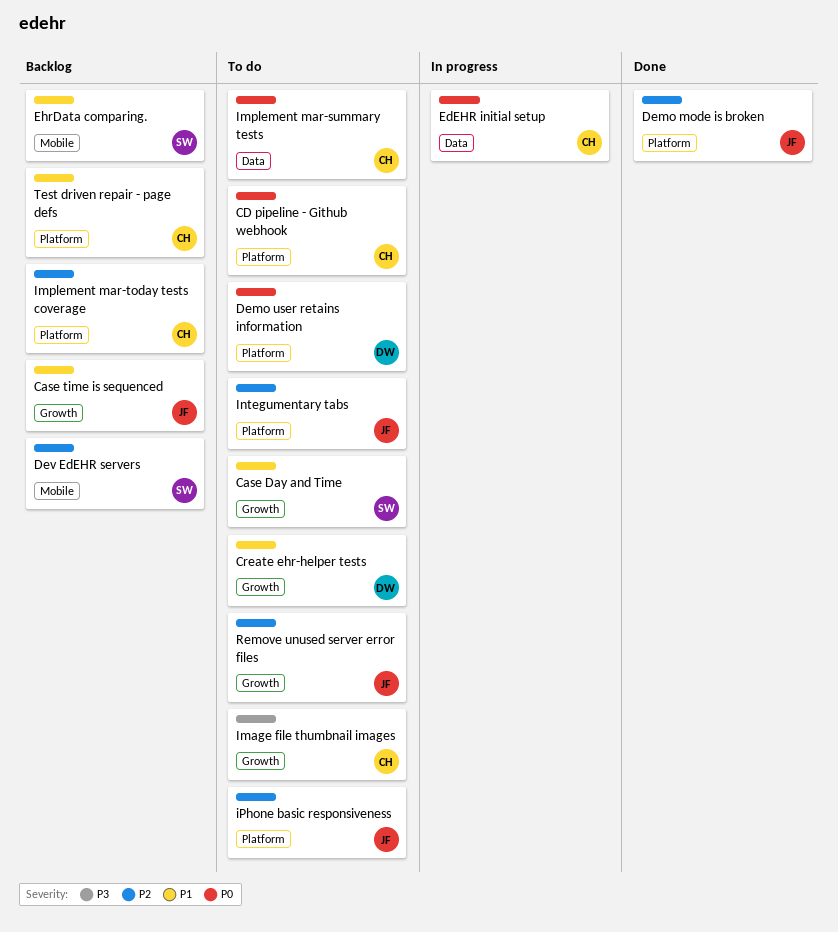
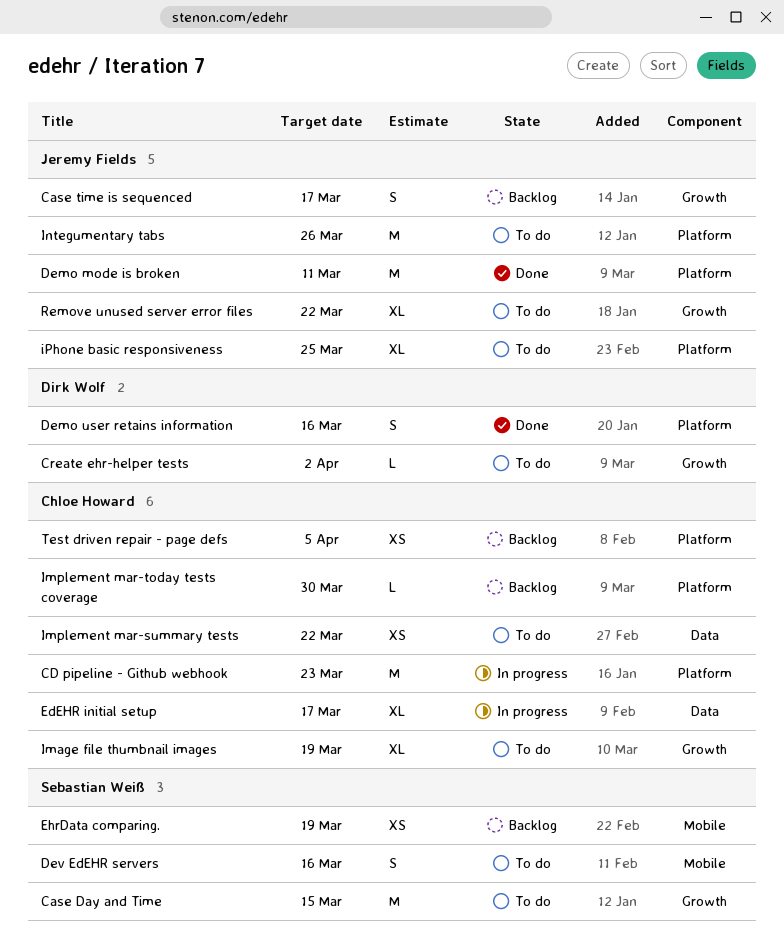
CD pipeline - Github webhook, status: To do -> In progress
Demo user retains information, status: To do -> Done
Dev EdEHR servers, status: Backlog -> To do

